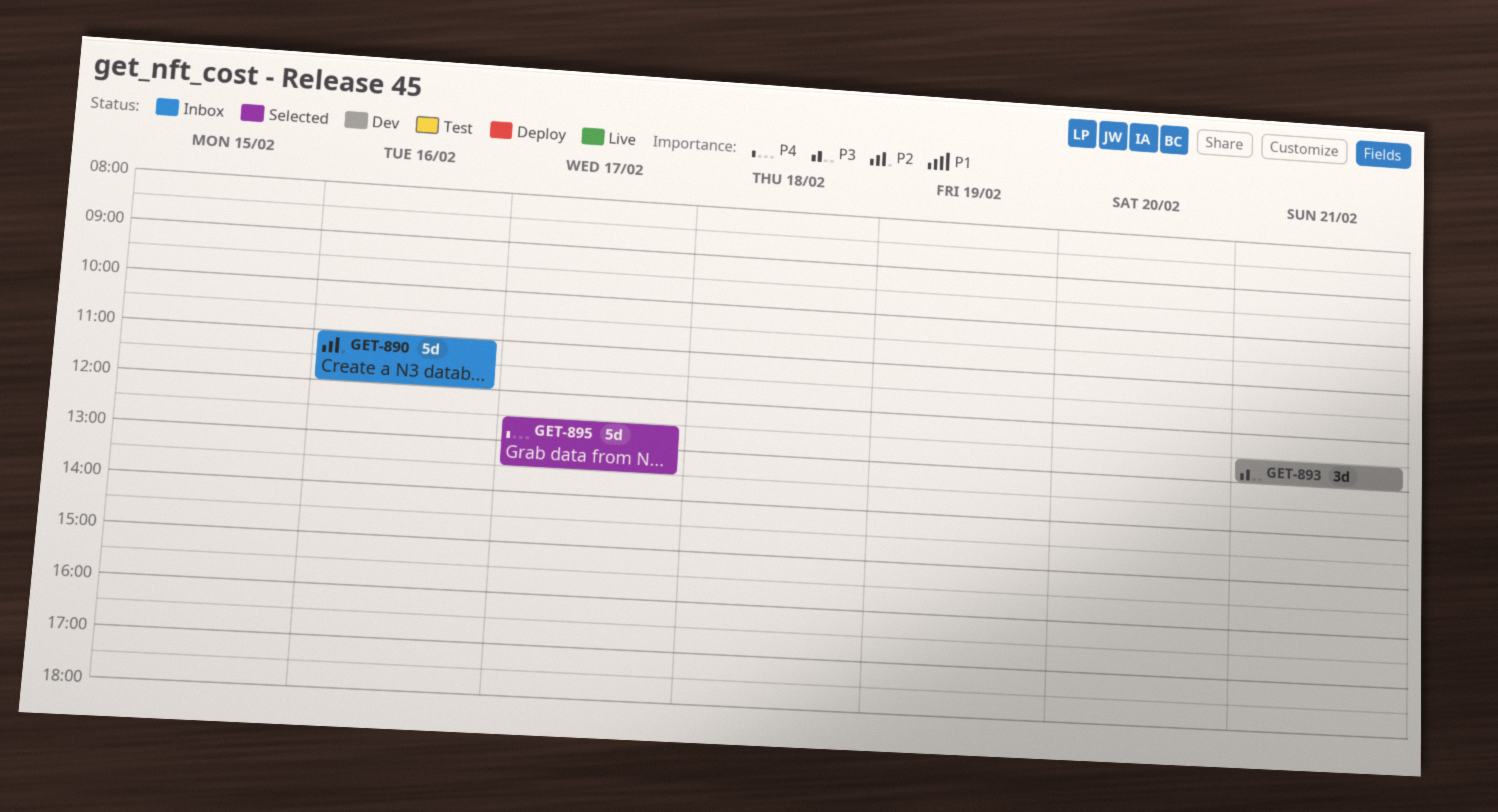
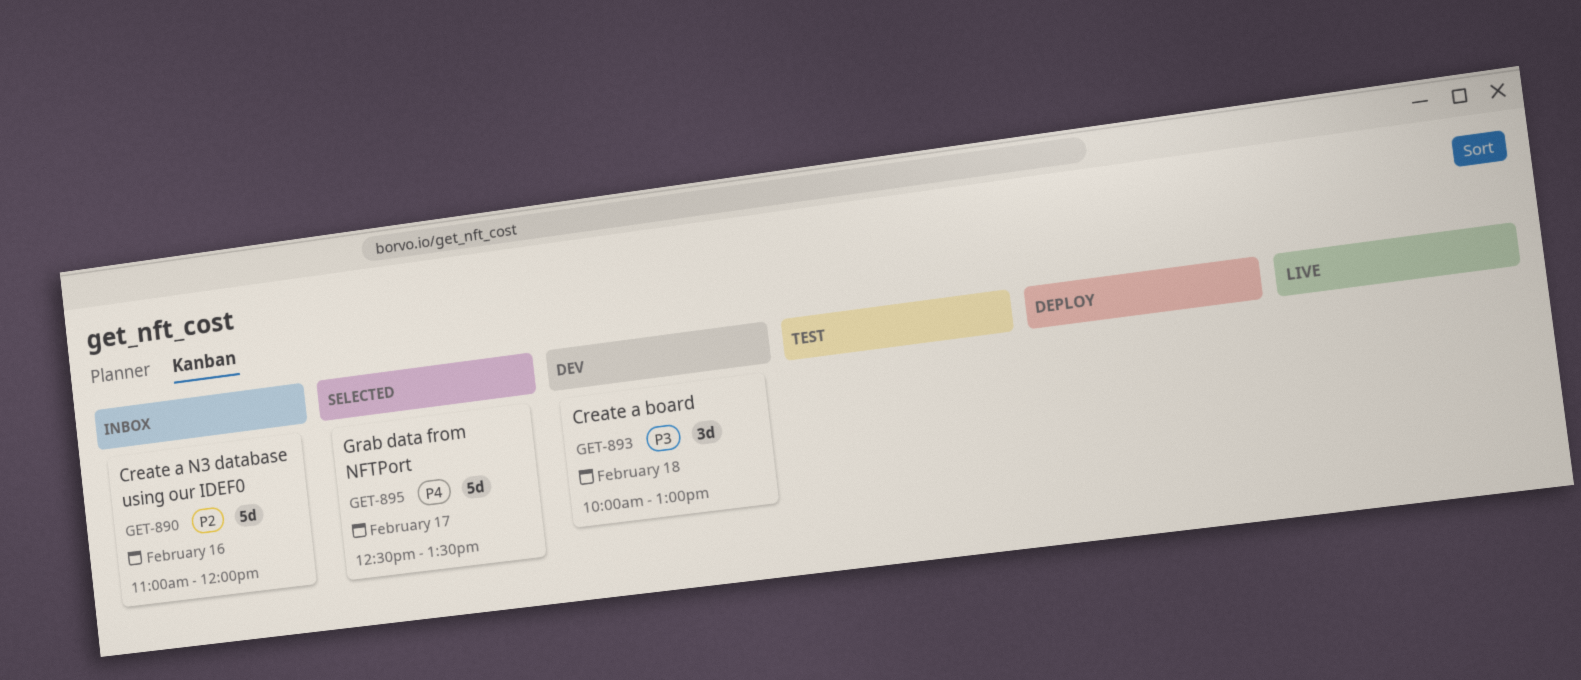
GET-893, day: Feb 21 -> Feb 18
GET-893, begins: 12:30 -> 10:00

